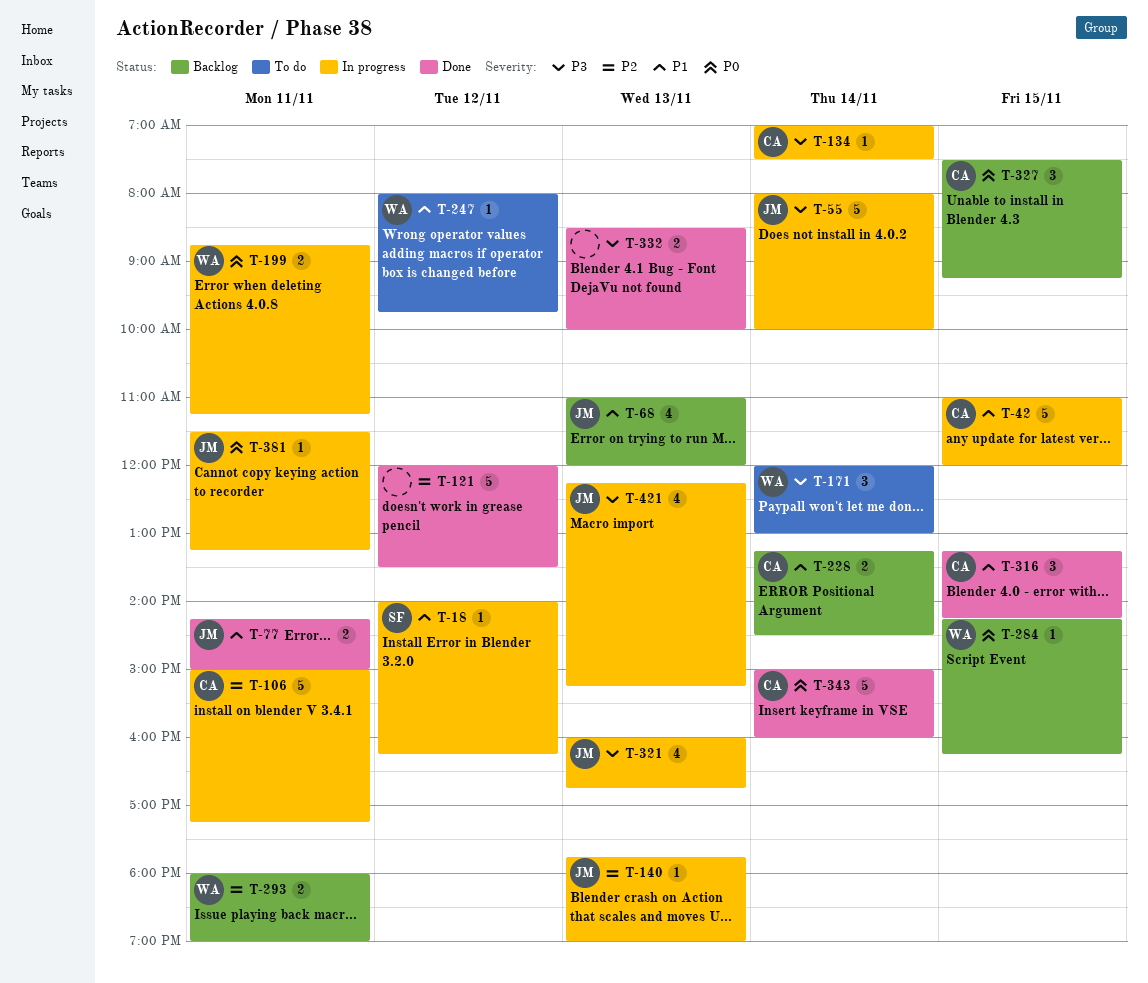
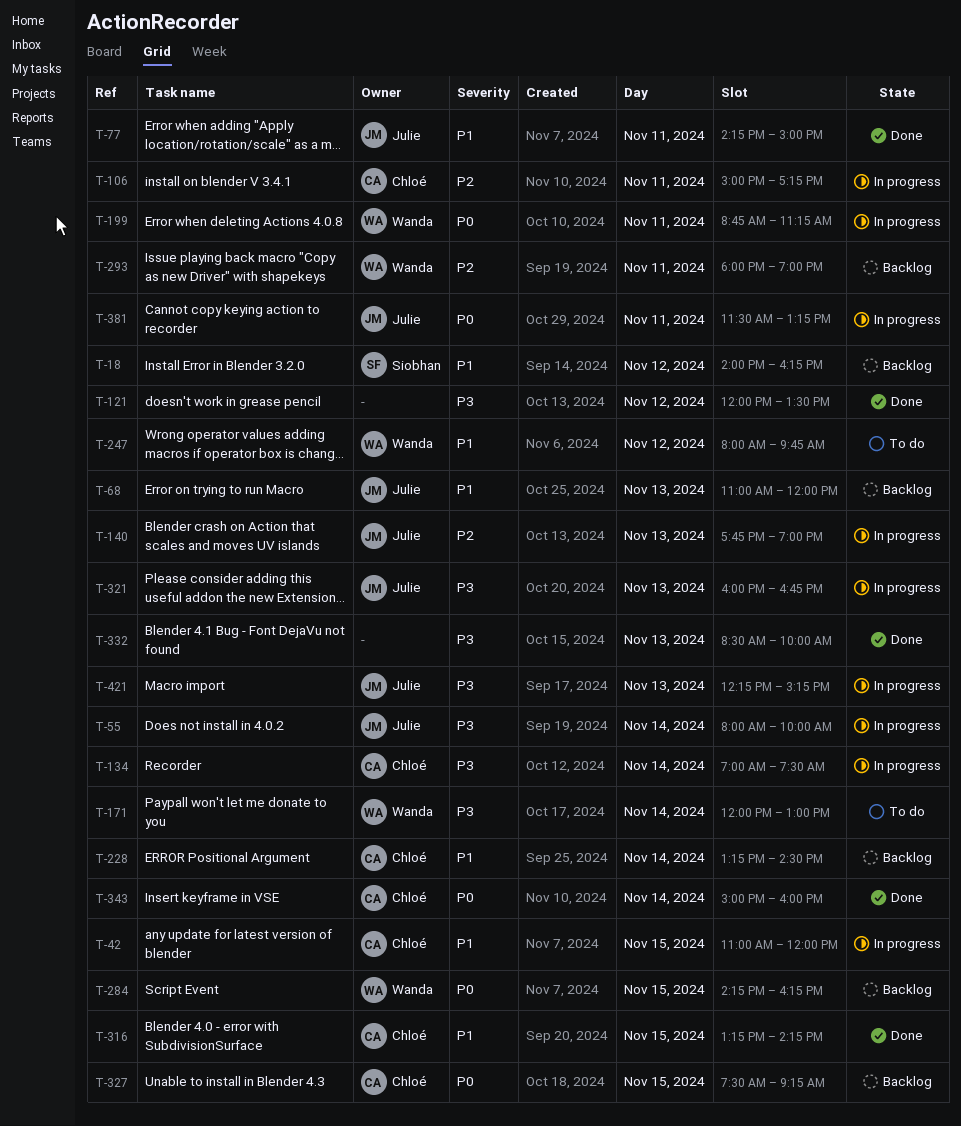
T-18, status: In progress -> Backlog
T-121, priority: P2 -> P3

